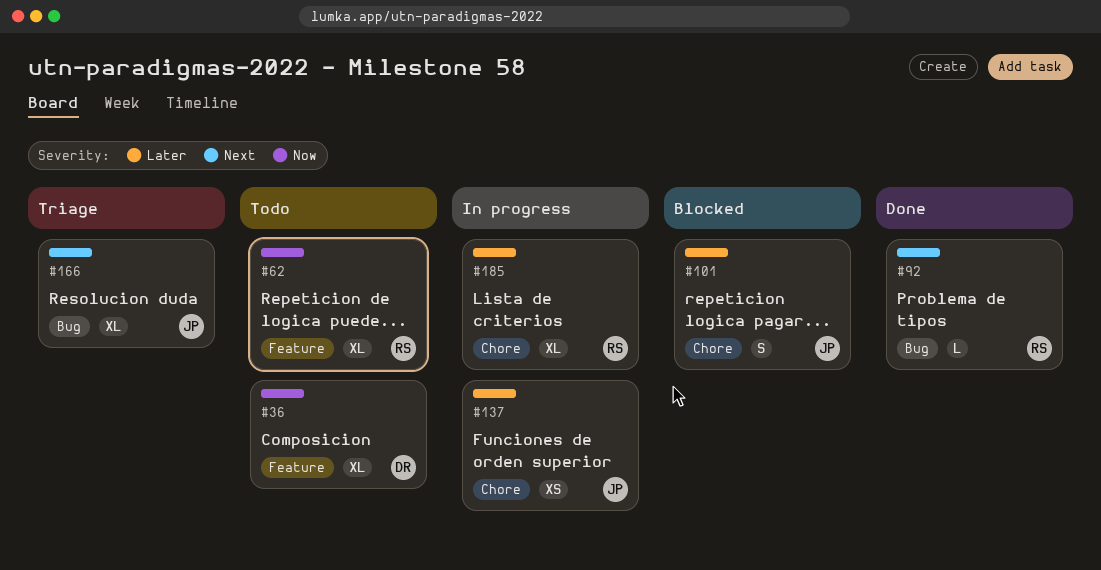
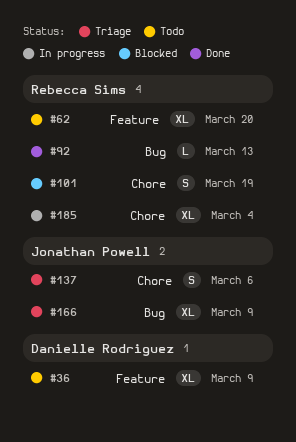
#101, owner: Jonathan Powell -> Rebecca Sims
#137, status: In progress -> Triage
#137, estimate: XS -> S

